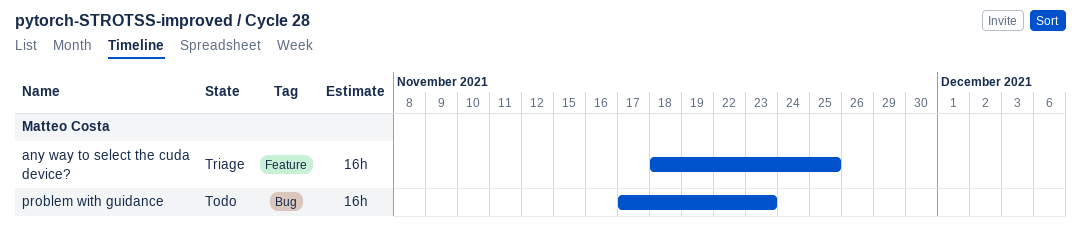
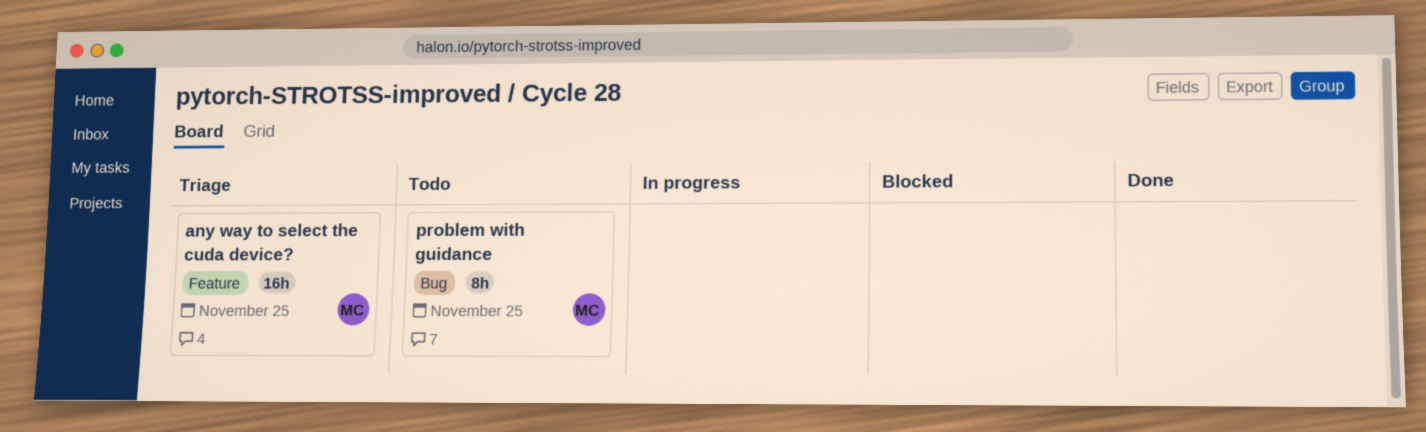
problem with guidance, estimate: 16h -> 8h
problem with guidance, due: Nov 23 -> Nov 25

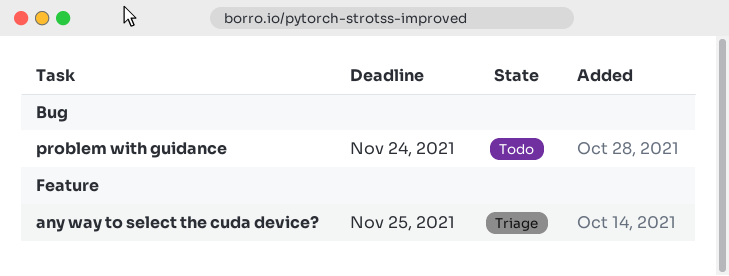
problem with guidance, due: Nov 25 -> Nov 24

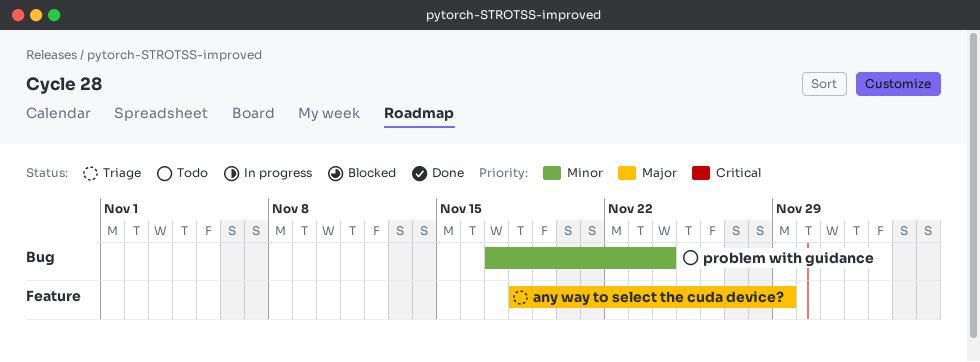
any way to select the cuda device?, due: Nov 25 -> Nov 29

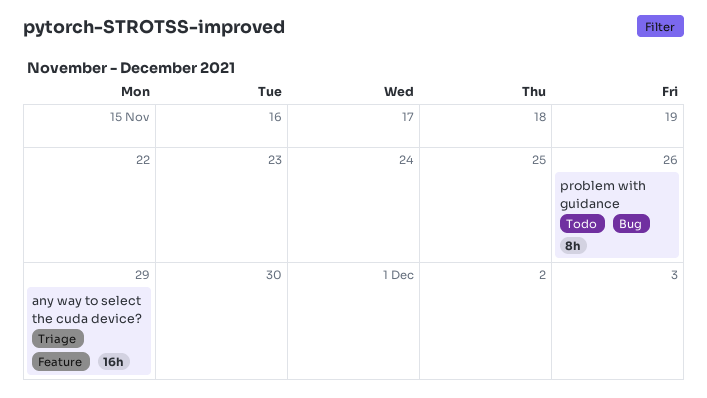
problem with guidance, due: Nov 24 -> Nov 26

